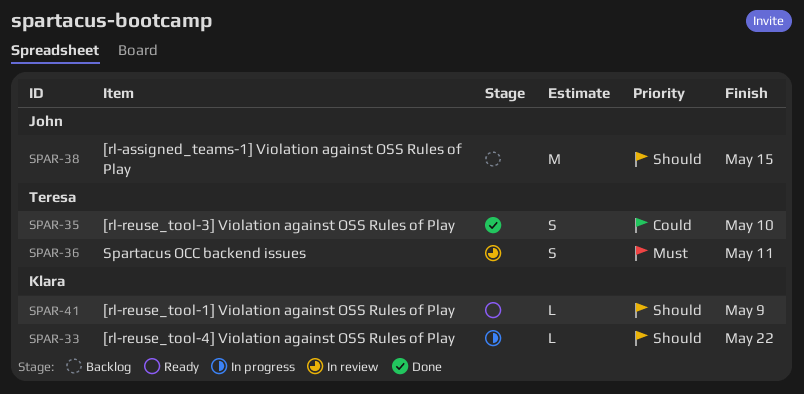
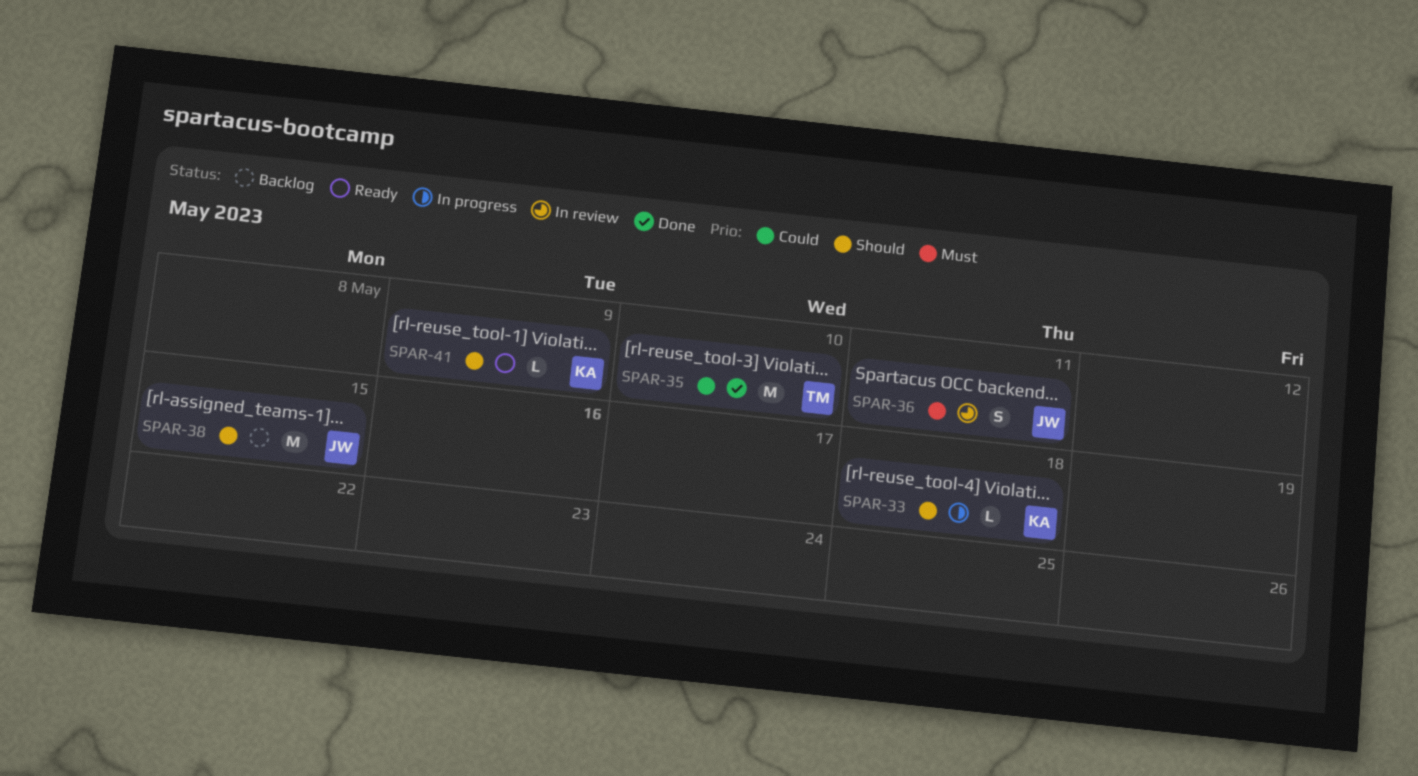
SPAR-33, due: May 22 -> May 18
SPAR-35, estimate: S -> M
SPAR-36, owner: Teresa -> John

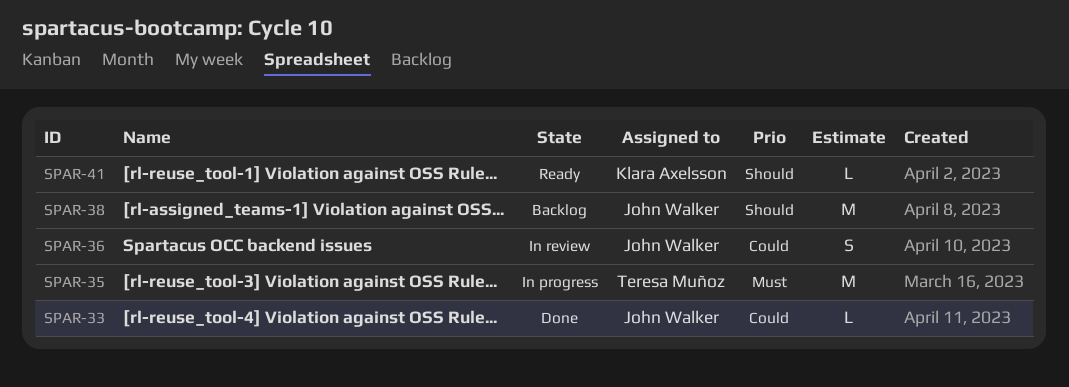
SPAR-33, status: In progress -> Done
SPAR-33, owner: Klara Axelsson -> John Walker
SPAR-33, priority: Should -> Could
SPAR-35, status: Done -> In progress
SPAR-35, priority: Could -> Must
SPAR-36, priority: Must -> Could

